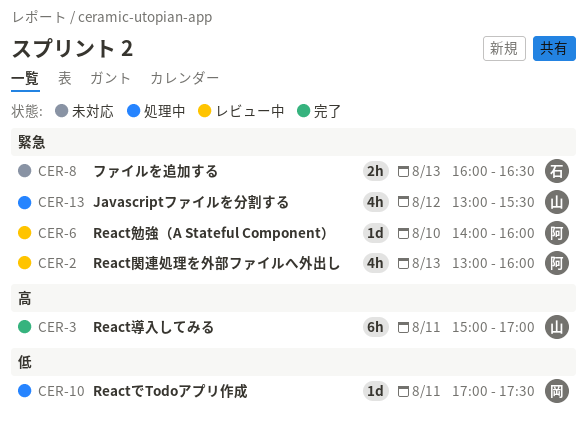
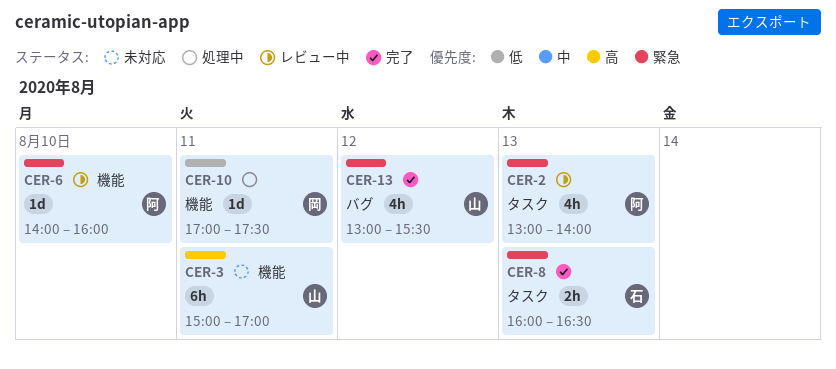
CER-2, ends: 16:00 -> 14:00
CER-3, status: 完了 -> 未対応
CER-8, status: 未対応 -> 完了
CER-13, status: 処理中 -> 完了

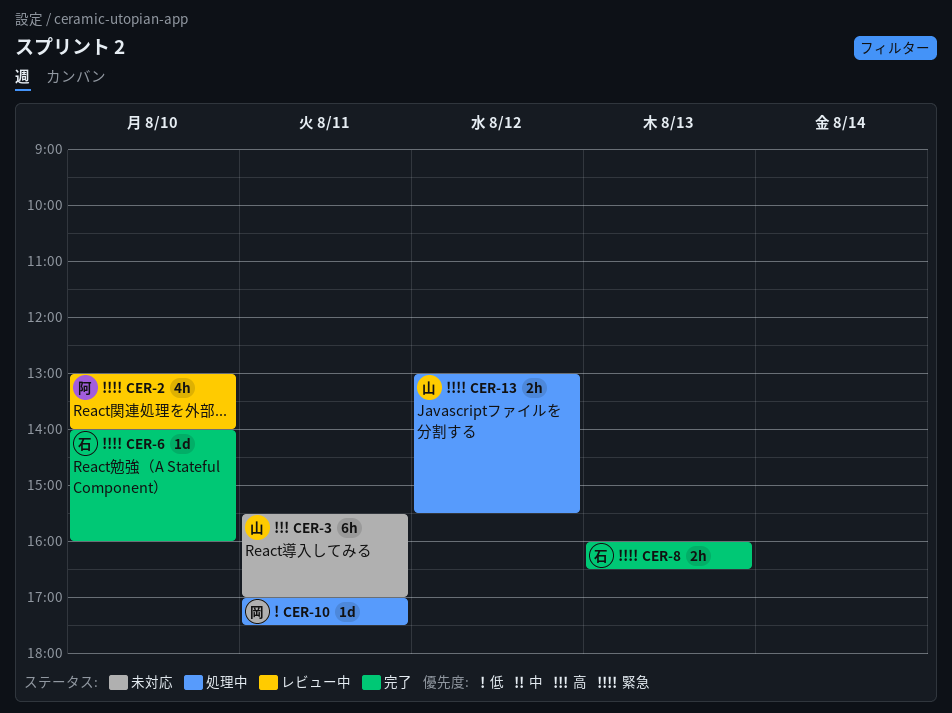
CER-2, day: Aug 13 -> Aug 10
CER-3, begins: 15:00 -> 15:30
CER-6, status: レビュー中 -> 完了
CER-6, owner: 阿 -> 石
CER-13, status: 完了 -> 処理中
CER-13, estimate: 4h -> 2h

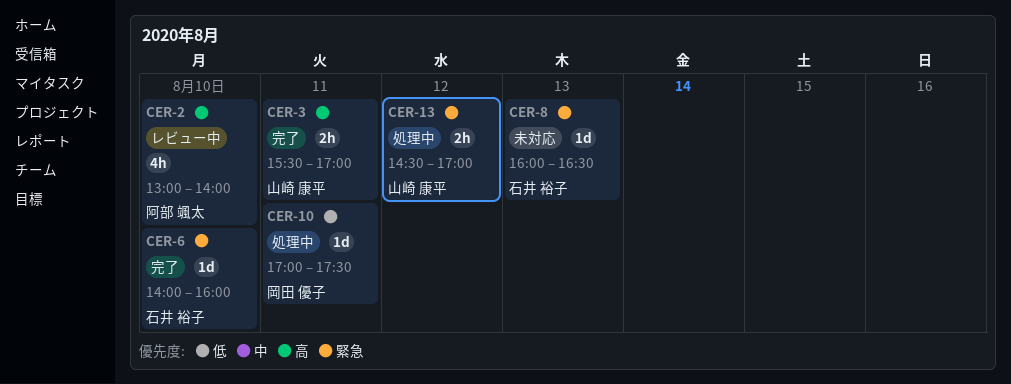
CER-2, priority: 緊急 -> 高
CER-3, status: 未対応 -> 完了
CER-3, estimate: 6h -> 2h
CER-8, status: 完了 -> 未対応
CER-8, estimate: 2h -> 1d
CER-13, begins: 13:00 -> 14:30
CER-13, ends: 15:30 -> 17:00

